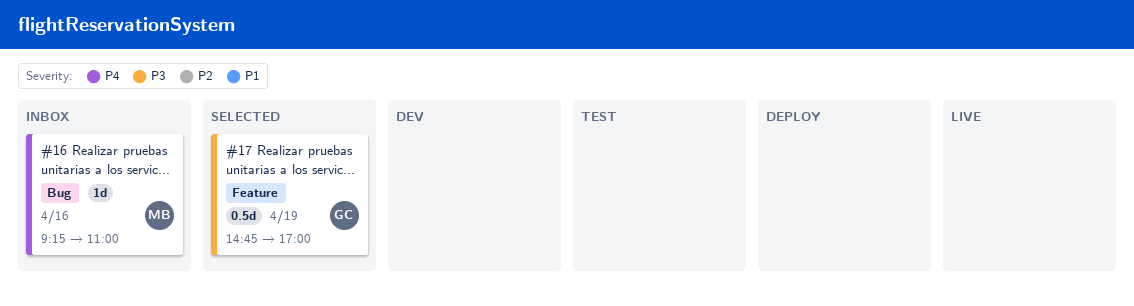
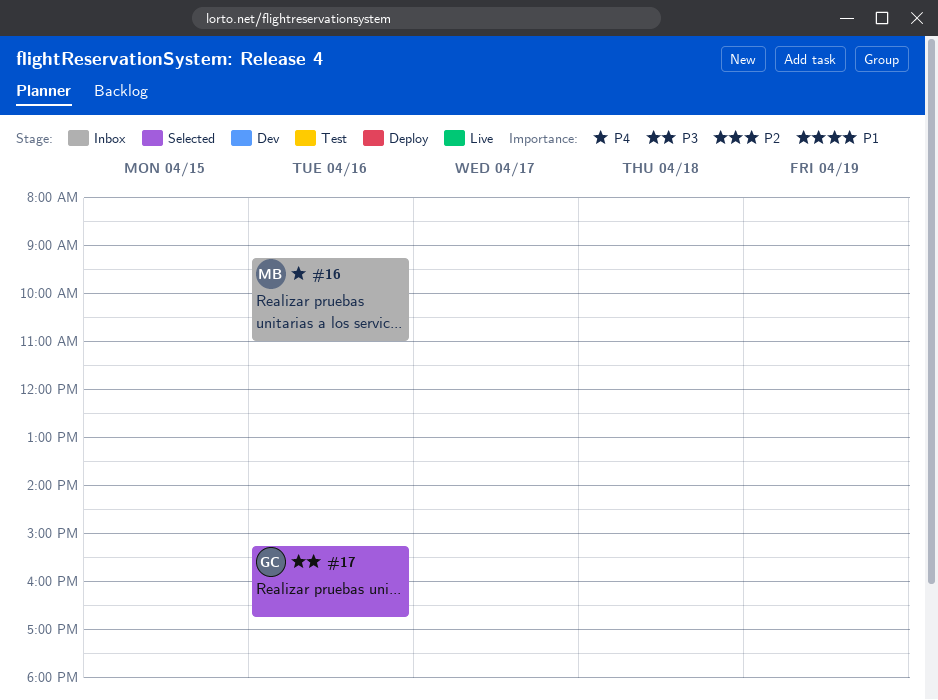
#17, day: Apr 19 -> Apr 16
#17, begins: 14:45 -> 15:15
#17, ends: 17:00 -> 16:45

